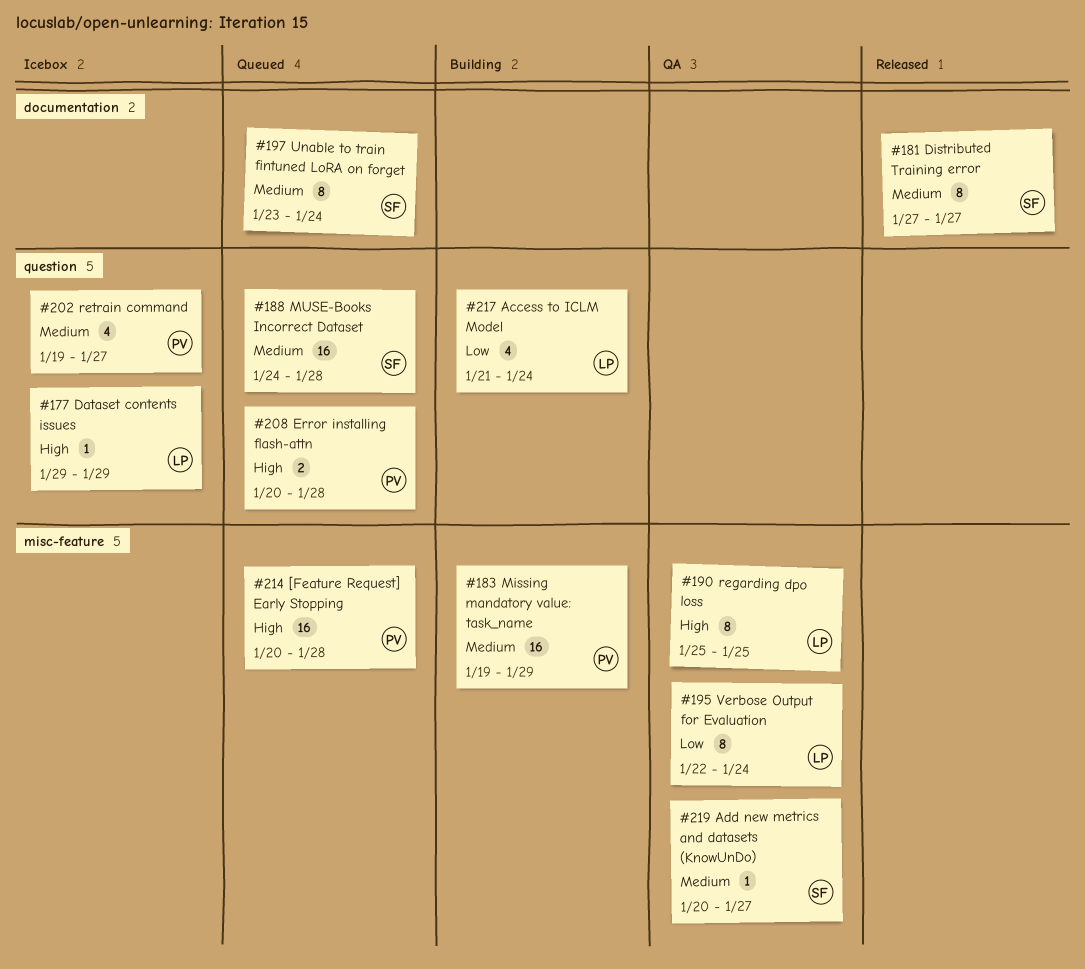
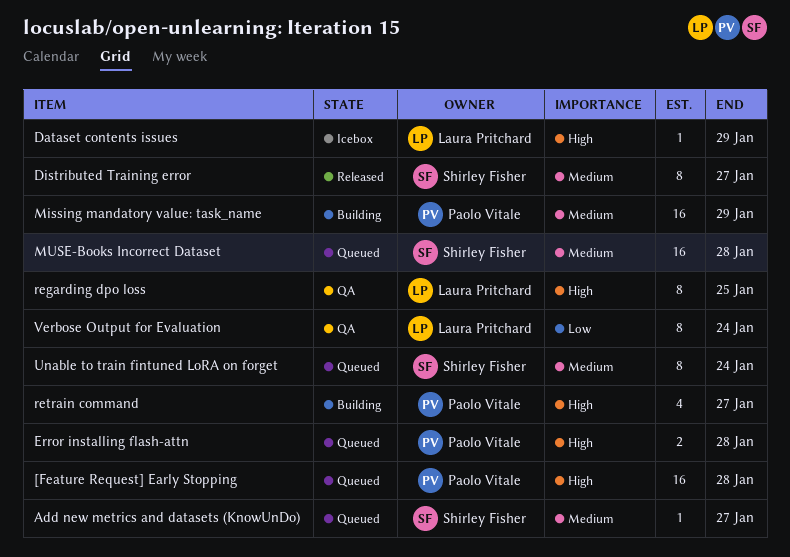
Access to ICLM Model: present -> none
Add new metrics and datasets (KnowUnDo), status: QA -> Queued
retrain command, status: Icebox -> Building
retrain command, priority: Medium -> High

